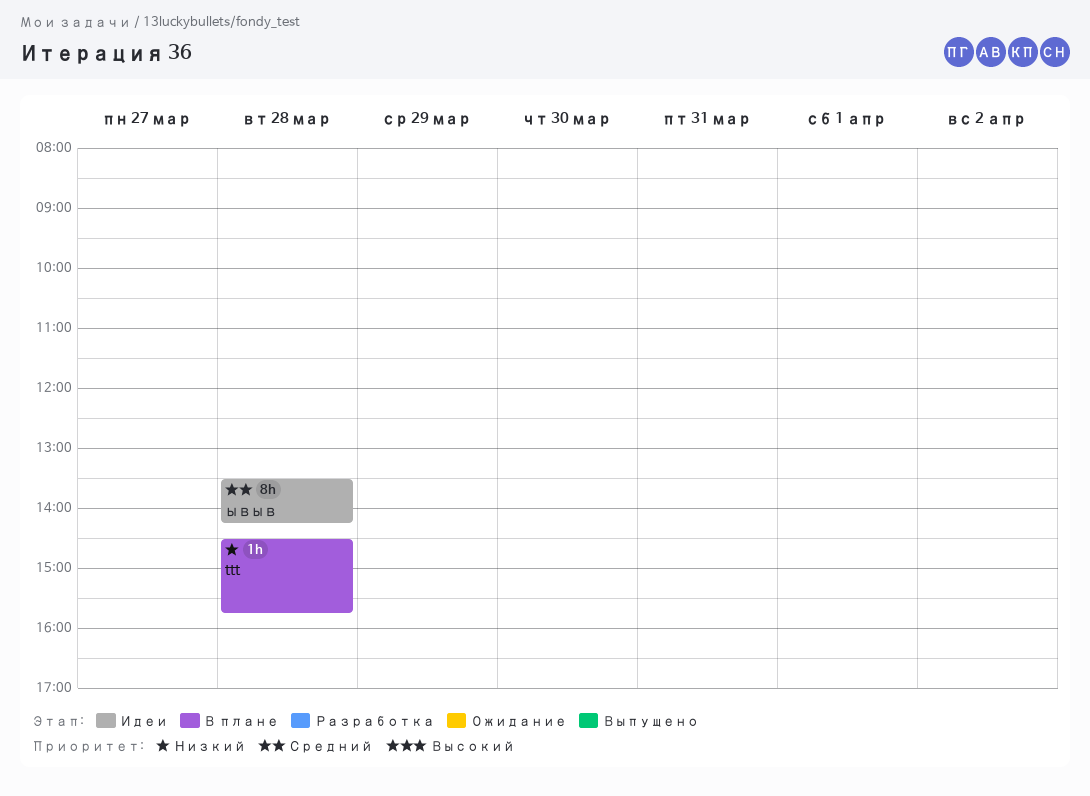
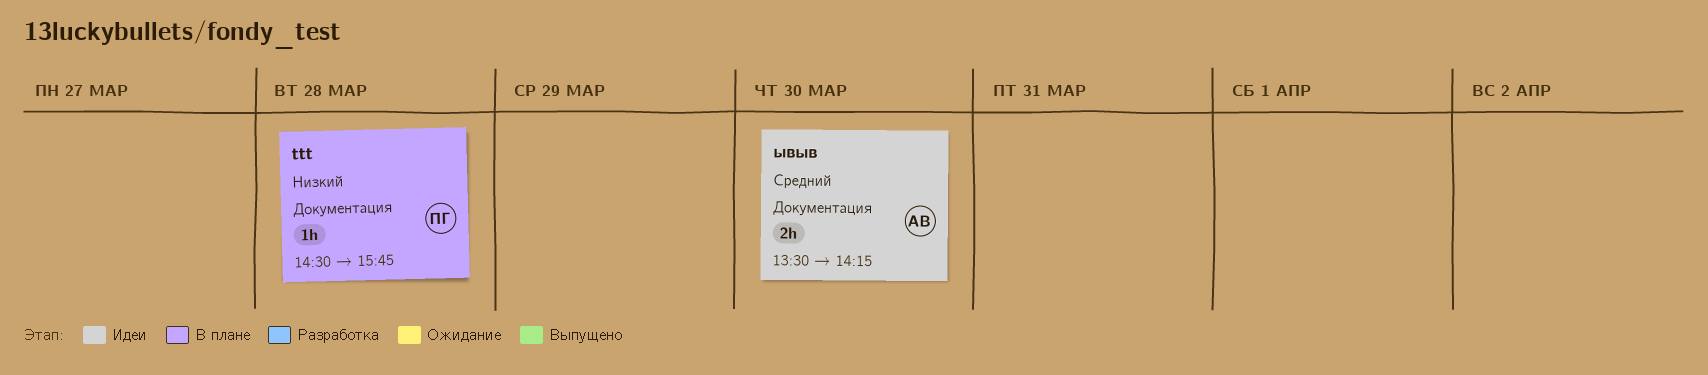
ывыв, estimate: 8h -> 2h
ывыв, day: Mar 28 -> Mar 30

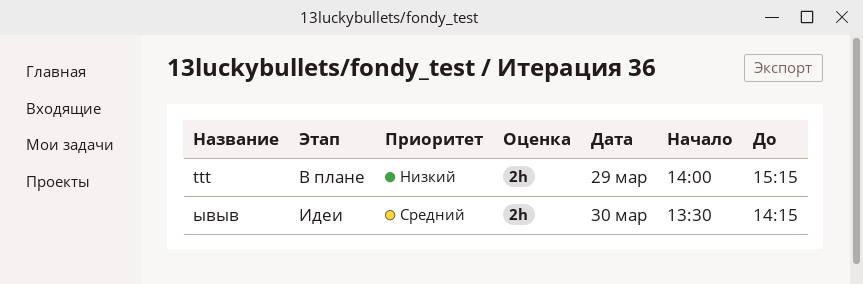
ttt, estimate: 1h -> 2h
ttt, day: Mar 28 -> Mar 29
ttt, begins: 14:30 -> 14:00
ttt, ends: 15:45 -> 15:15

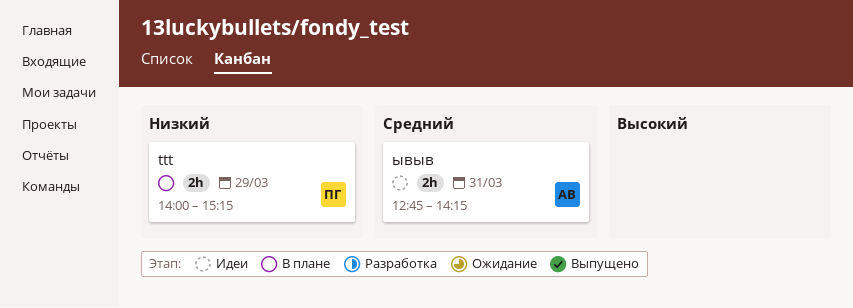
ывыв, day: Mar 30 -> Mar 31
ывыв, begins: 13:30 -> 12:45

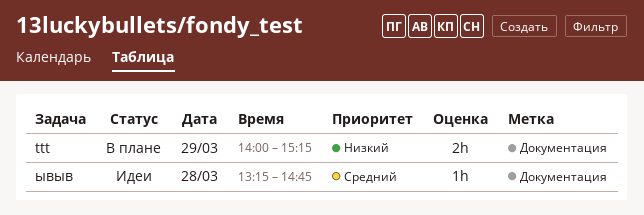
ывыв, estimate: 2h -> 1h
ывыв, day: Mar 31 -> Mar 28
ывыв, begins: 12:45 -> 13:15
ывыв, ends: 14:15 -> 14:45

